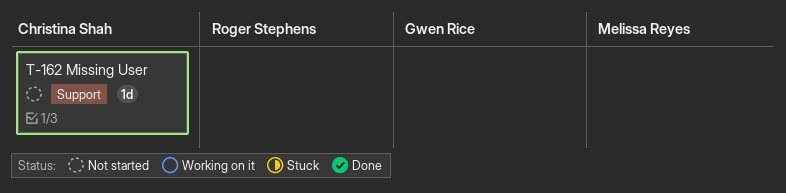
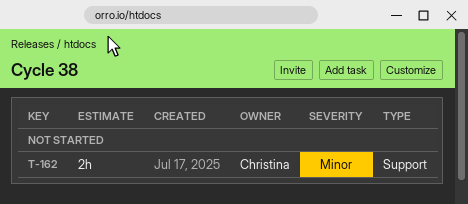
T-162, estimate: 1d -> 2h

